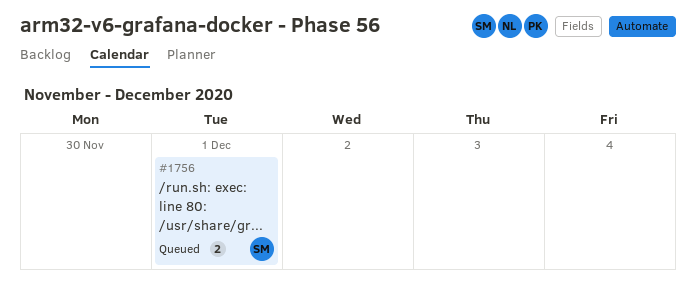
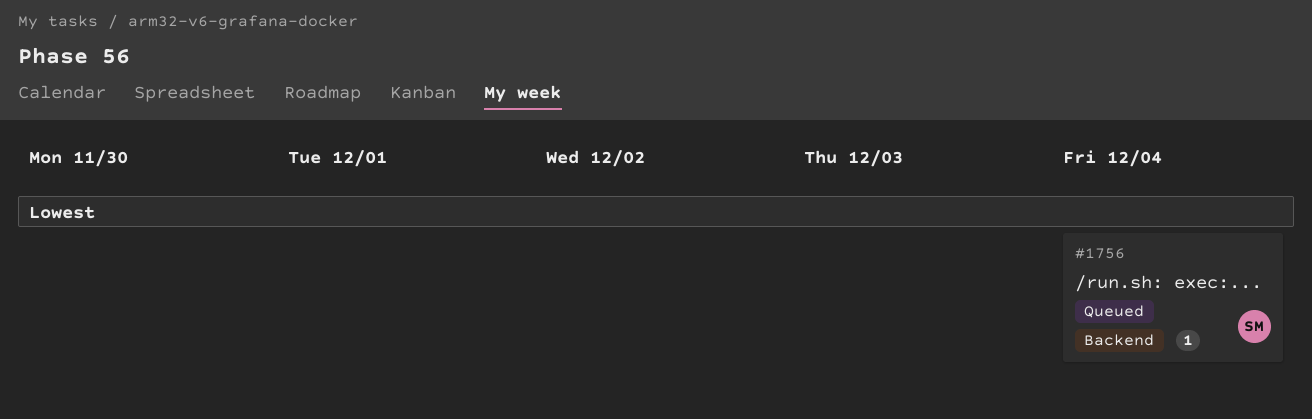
#1756, estimate: 2 -> 1
#1756, due: Dec 1 -> Dec 4

